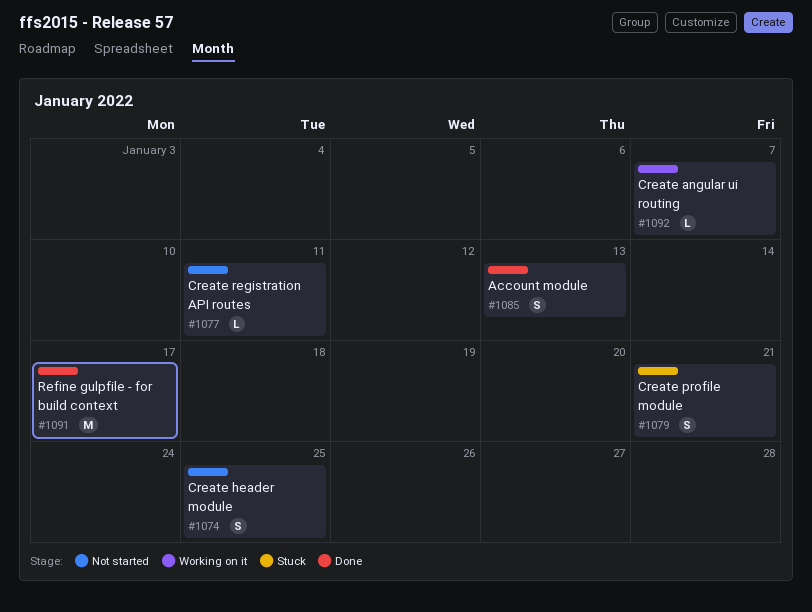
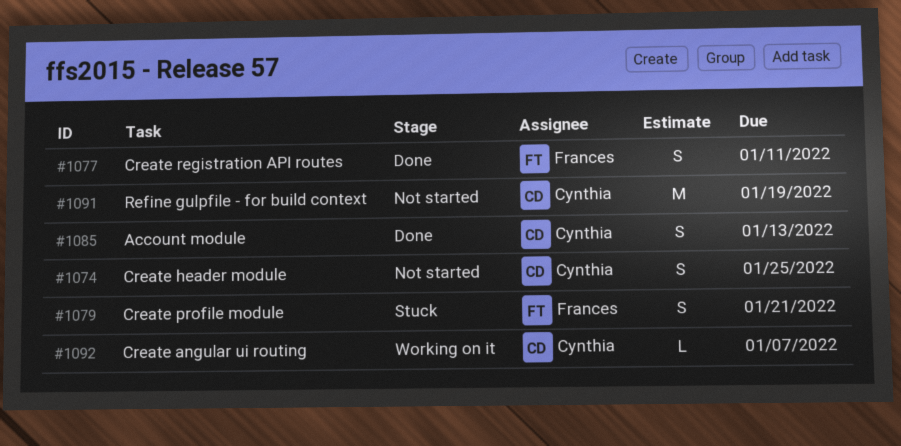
#1077, status: Not started -> Done
#1077, estimate: L -> S
#1091, status: Done -> Not started
#1091, due: Jan 17 -> Jan 19

